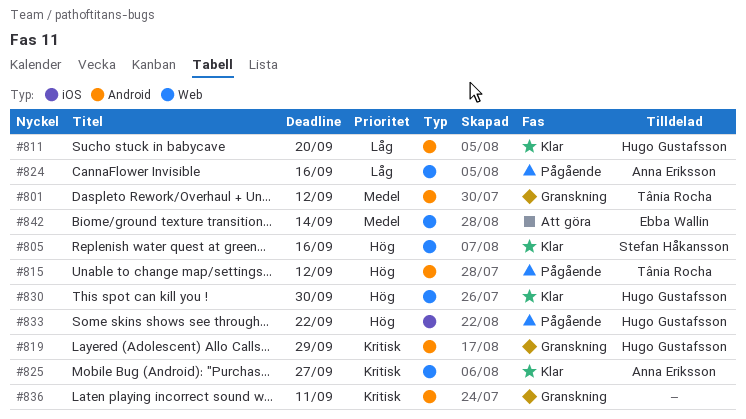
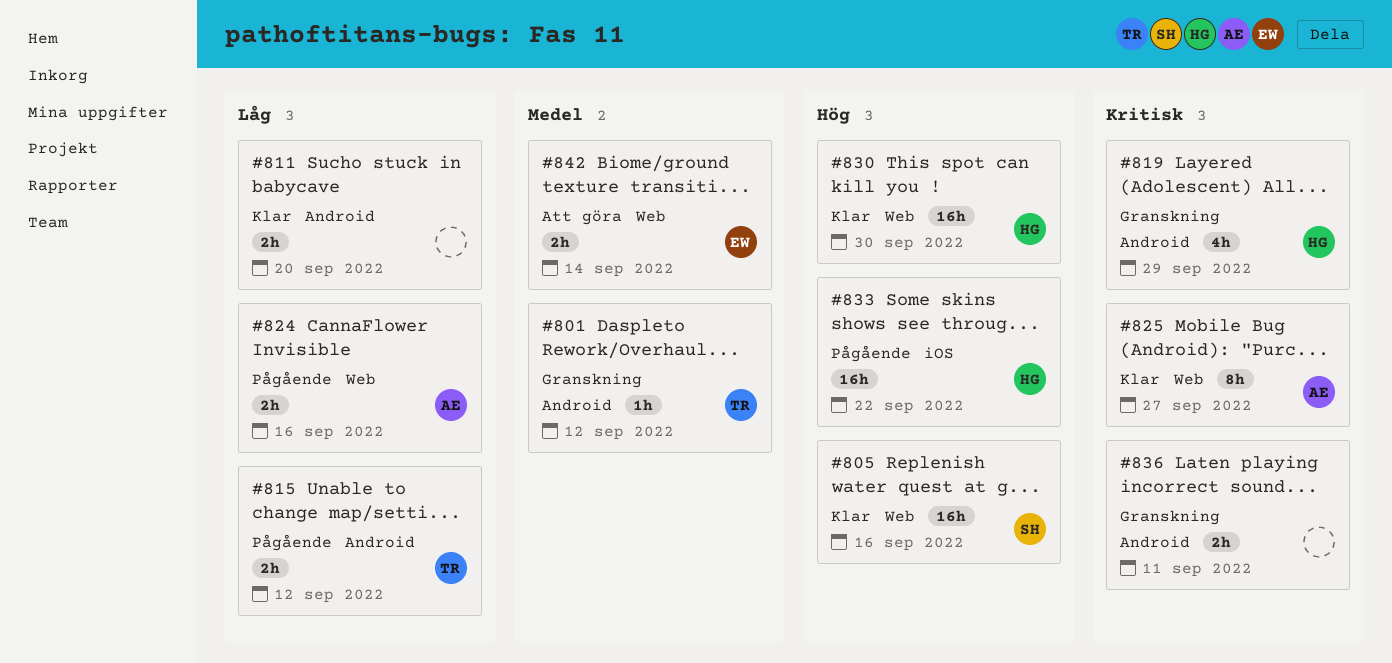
#811, owner: Hugo Gustafsson -> none
#815, priority: Hög -> Låg

